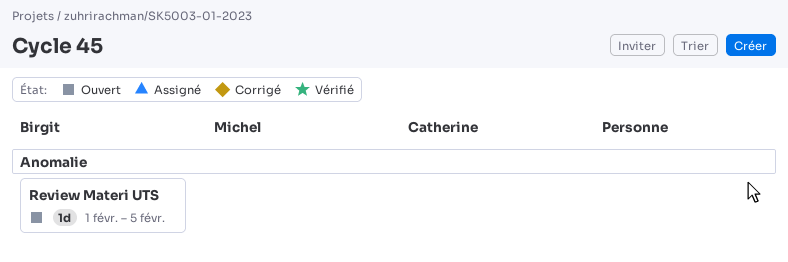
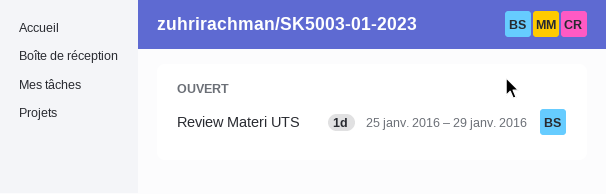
Review Materi UTS, start: Feb 1 -> Jan 25
Review Materi UTS, due: Feb 5 -> Jan 29

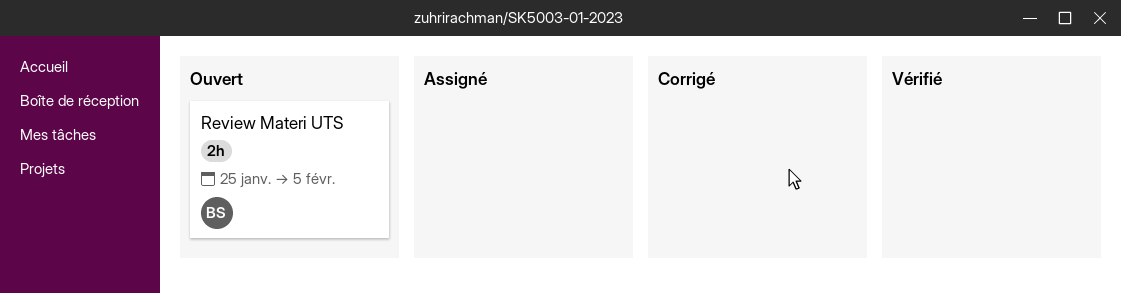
Review Materi UTS, estimate: 1d -> 2h
Review Materi UTS, due: Jan 29 -> Feb 5

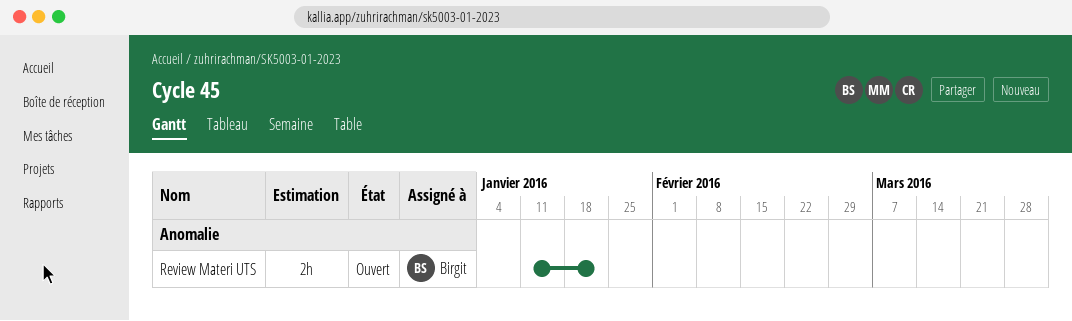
Review Materi UTS, start: Jan 25 -> Jan 11
Review Materi UTS, due: Feb 5 -> Jan 22

